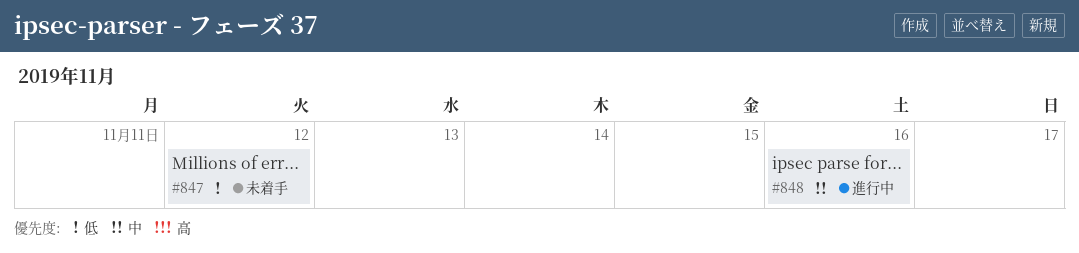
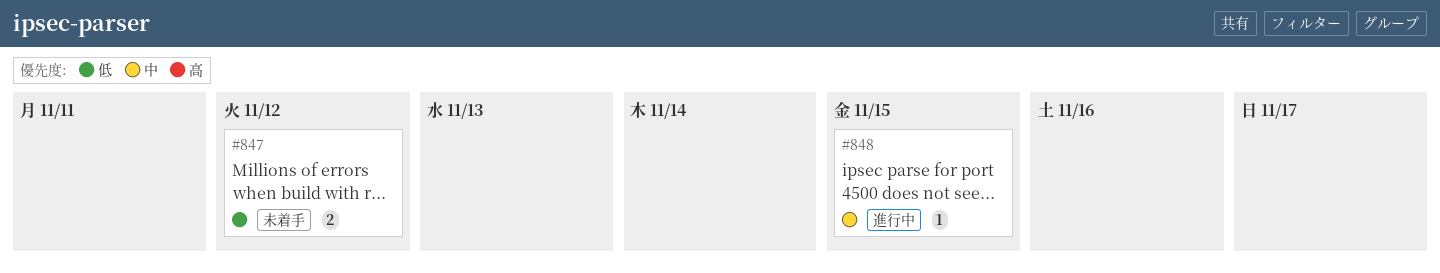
#848, due: Nov 16 -> Nov 15

